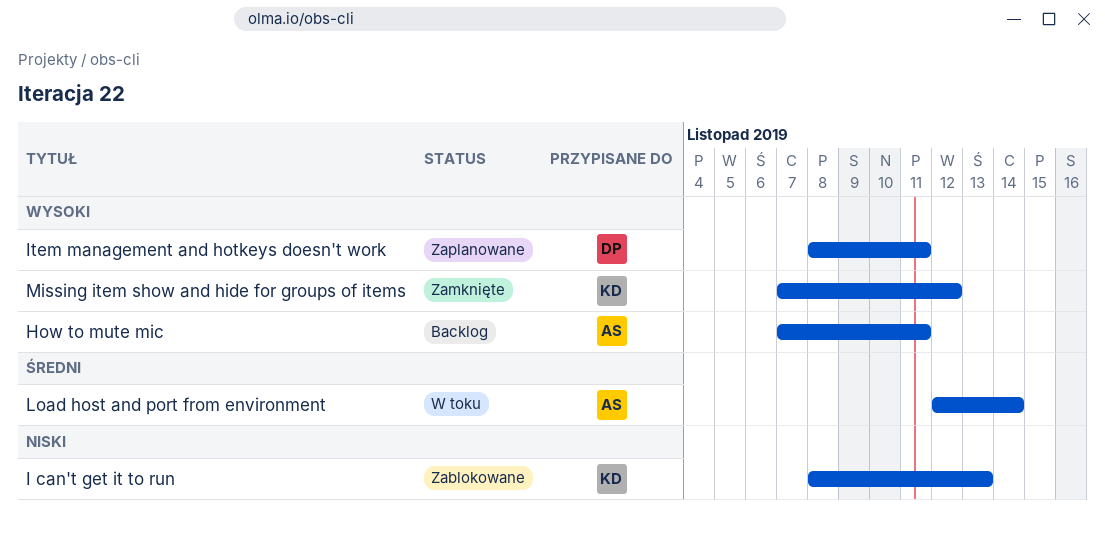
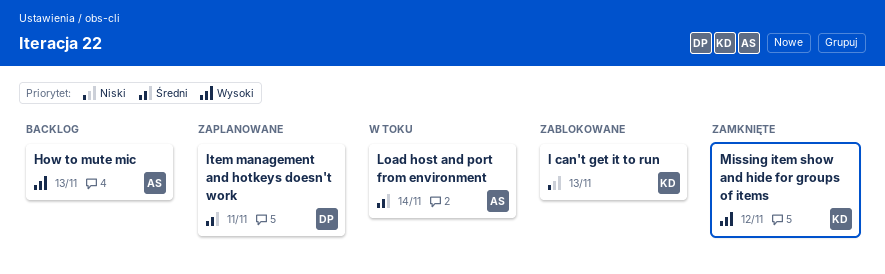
How to mute mic, due: Nov 11 -> Nov 13
Item management and hotkeys doesn't work, priority: Wysoki -> Średni

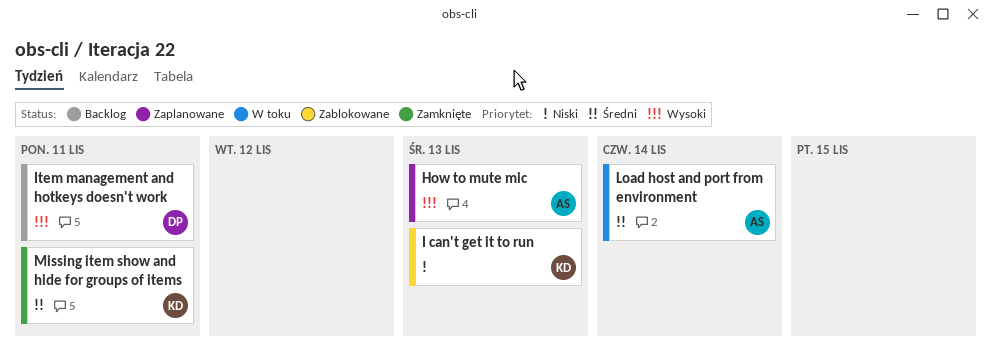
How to mute mic, status: Backlog -> Zaplanowane
Item management and hotkeys doesn't work, status: Zaplanowane -> Backlog
Item management and hotkeys doesn't work, priority: Średni -> Wysoki
Missing item show and hide for groups of items, priority: Wysoki -> Średni
Missing item show and hide for groups of items, due: Nov 12 -> Nov 11

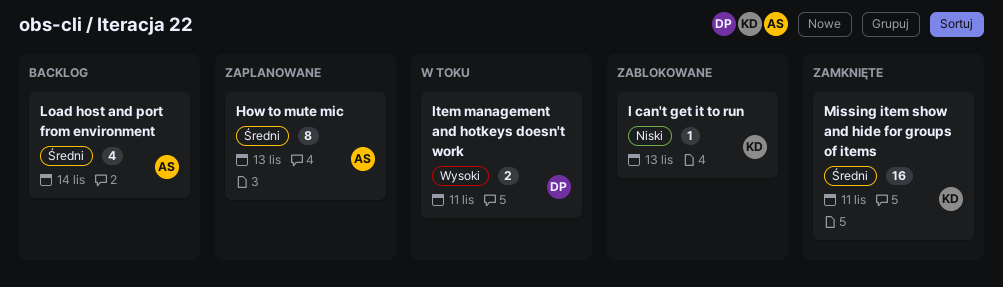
How to mute mic, priority: Wysoki -> Średni
Item management and hotkeys doesn't work, status: Backlog -> W toku
Load host and port from environment, status: W toku -> Backlog

